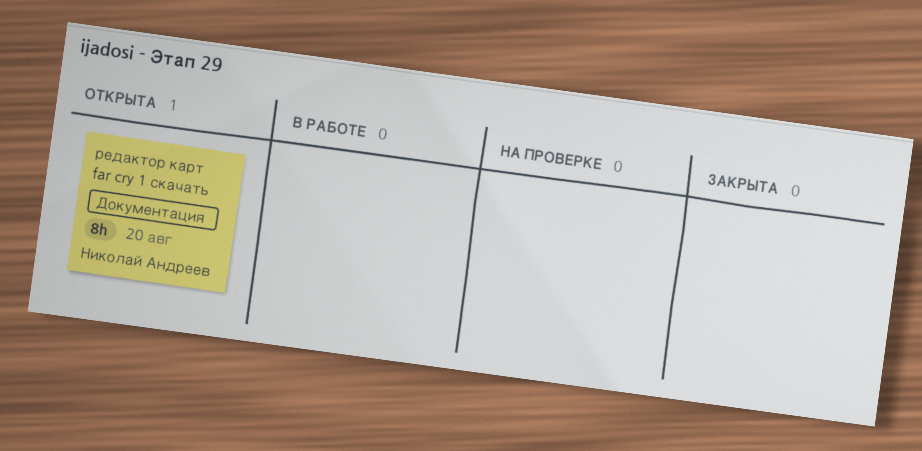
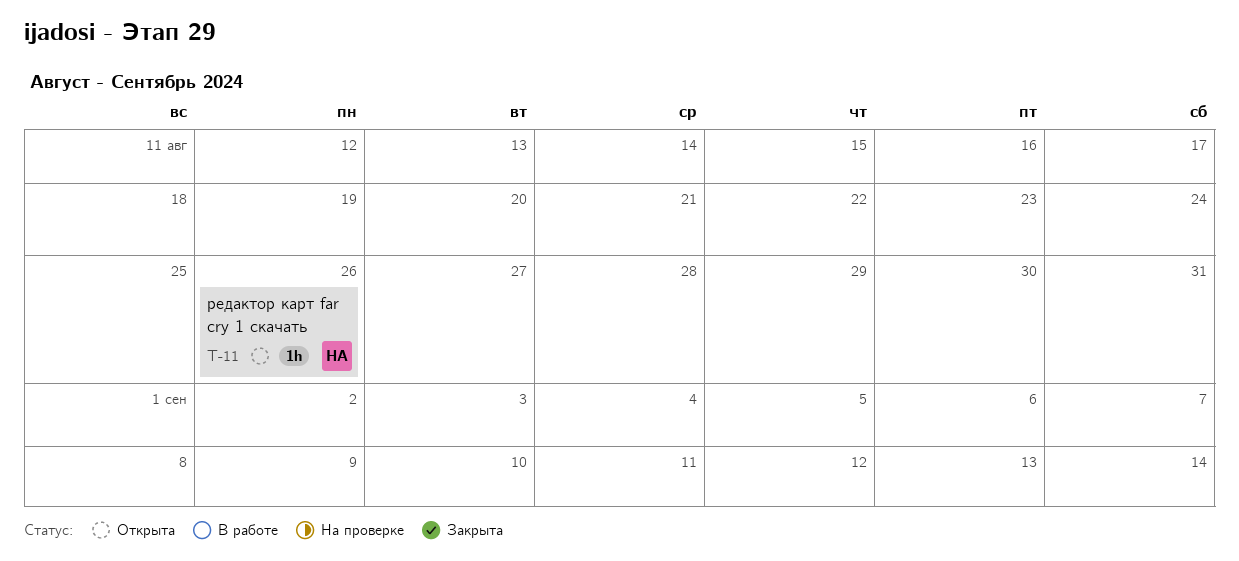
редактор карт far cry 1 скачать, estimate: 8h -> 1h
редактор карт far cry 1 скачать, due: Aug 20 -> Aug 26

